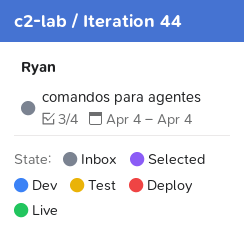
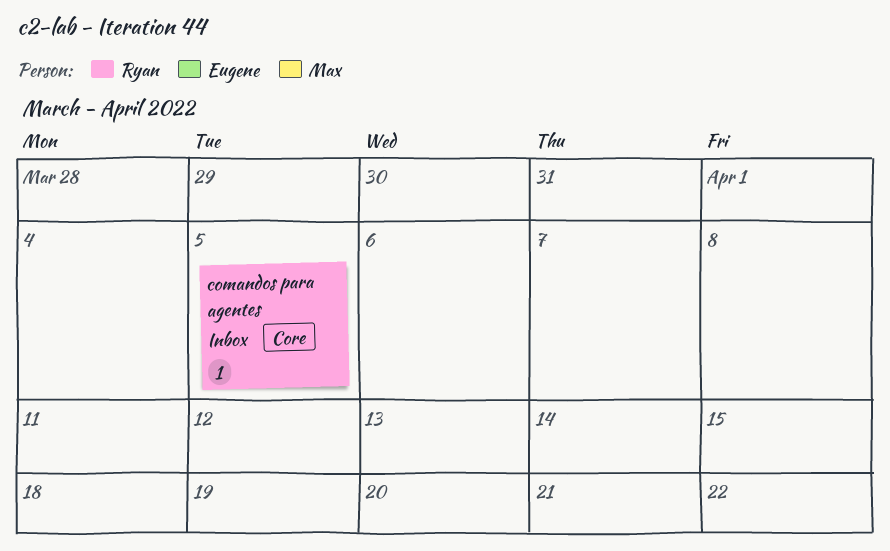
comandos para agentes, due: Apr 4 -> Apr 5

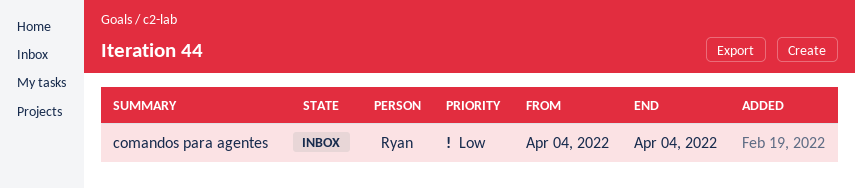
comandos para agentes, due: Apr 5 -> Apr 4

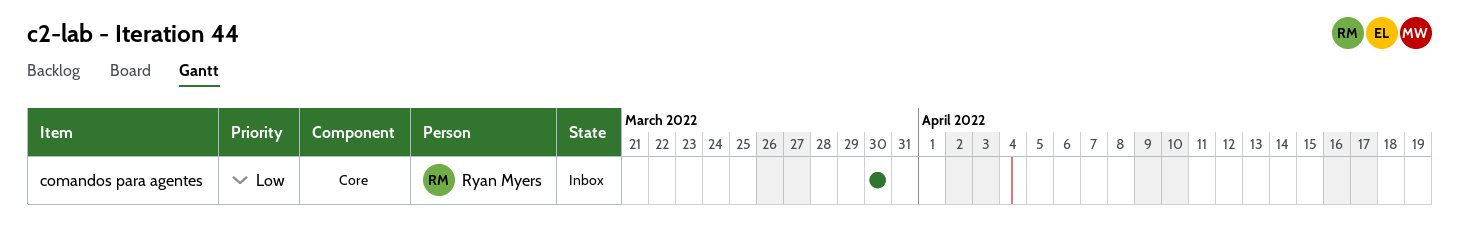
comandos para agentes, start: Apr 4 -> Mar 30
comandos para agentes, due: Apr 4 -> Mar 30

